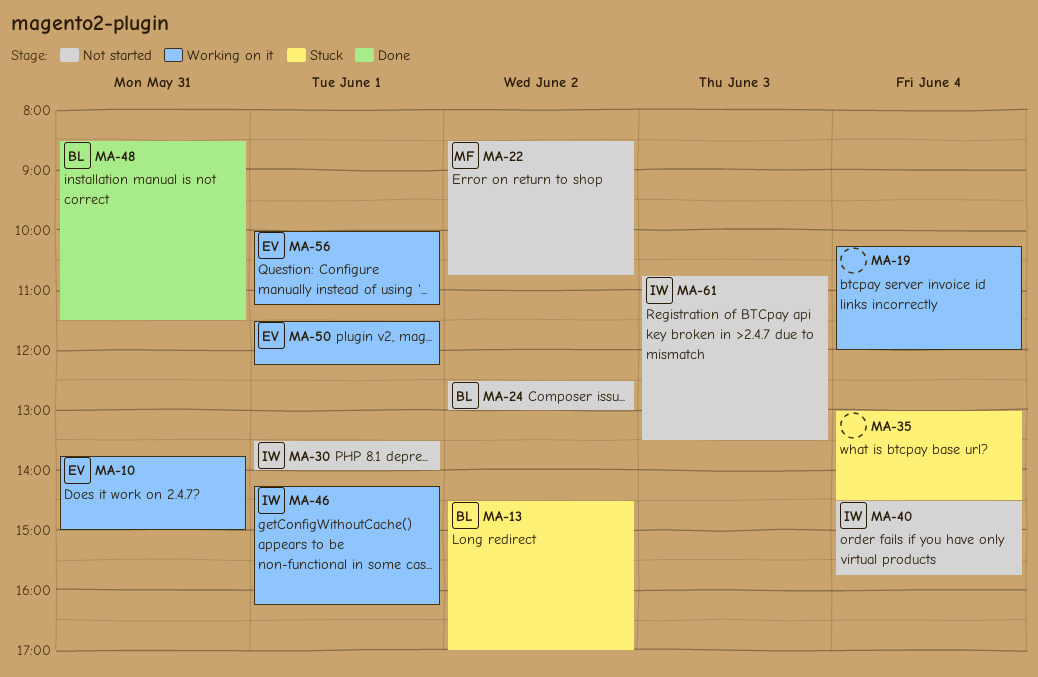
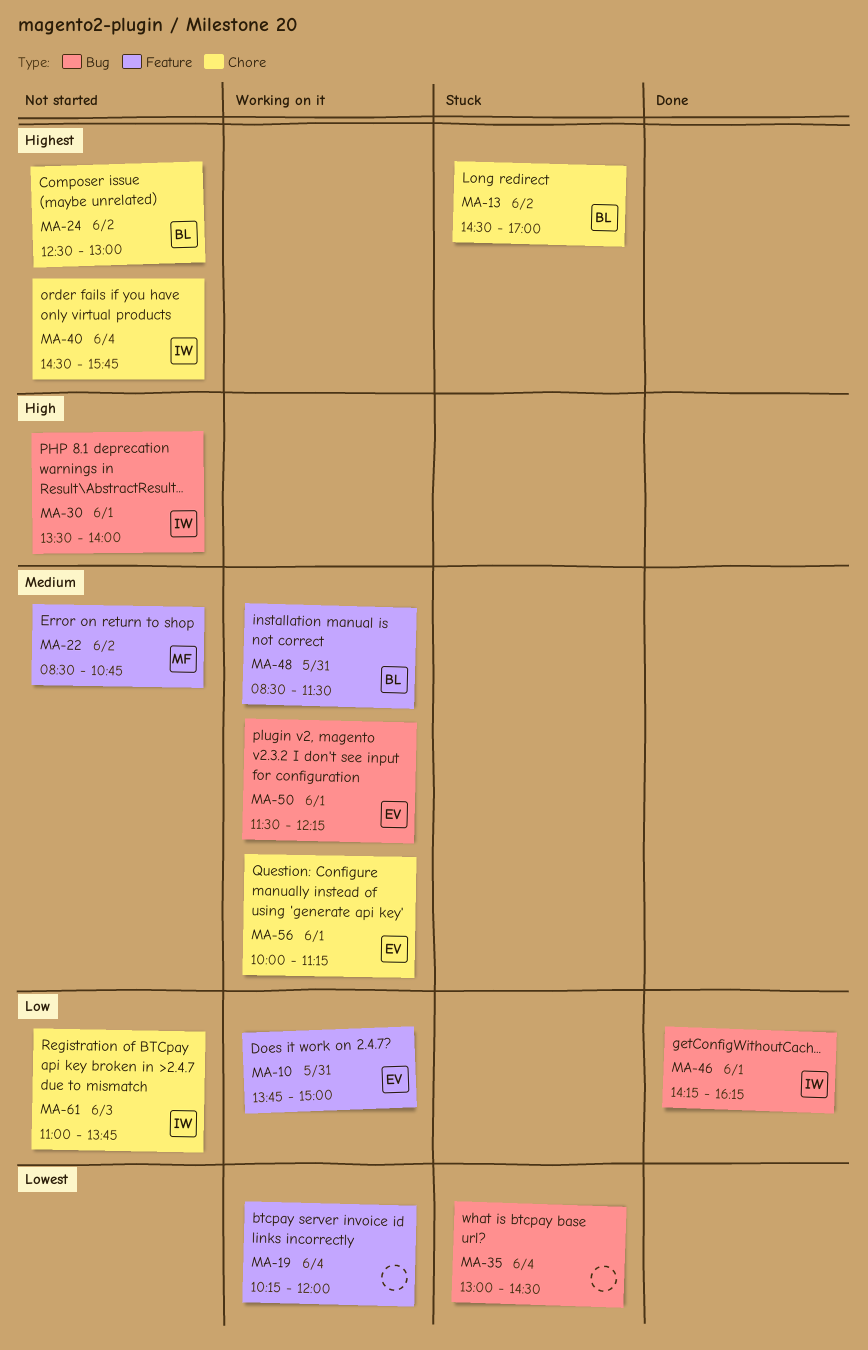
MA-46, status: Working on it -> Done
MA-48, status: Done -> Working on it
MA-61, begins: 10:45 -> 11:00
MA-61, ends: 13:30 -> 13:45

